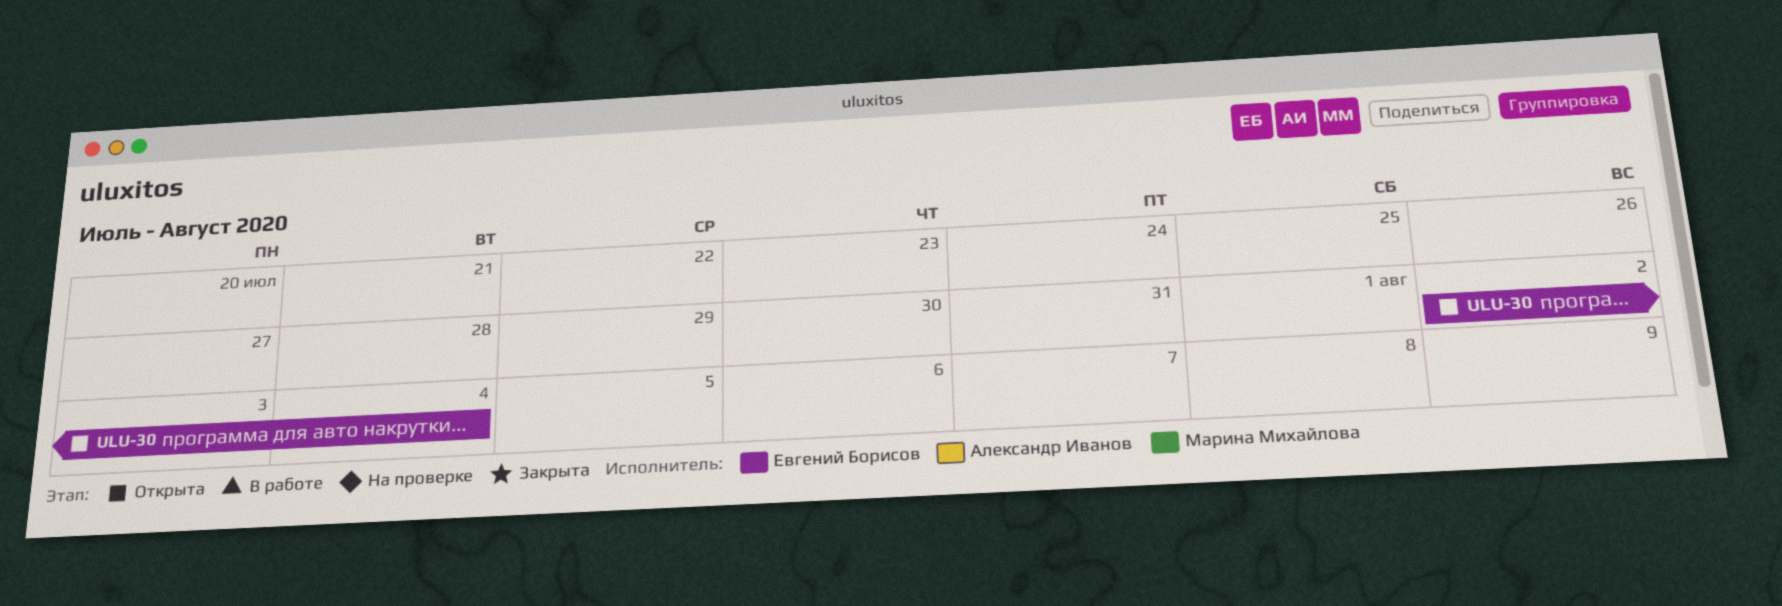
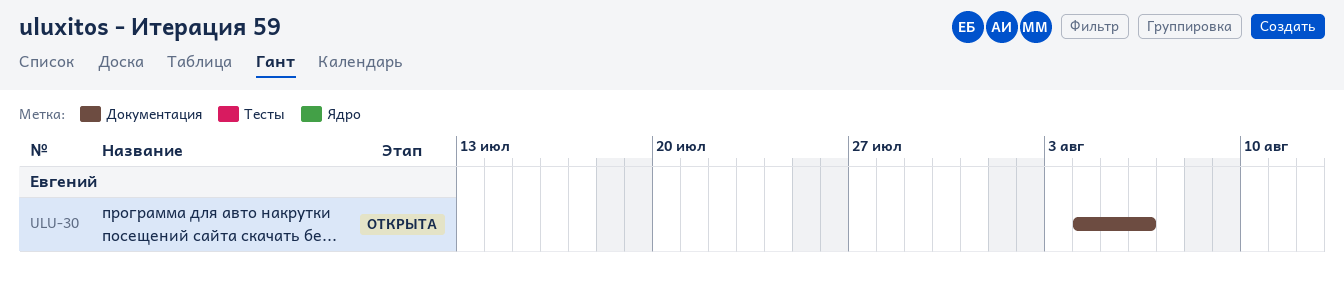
ULU-30, start: Aug 2 -> Aug 4
ULU-30, due: Aug 4 -> Aug 6

